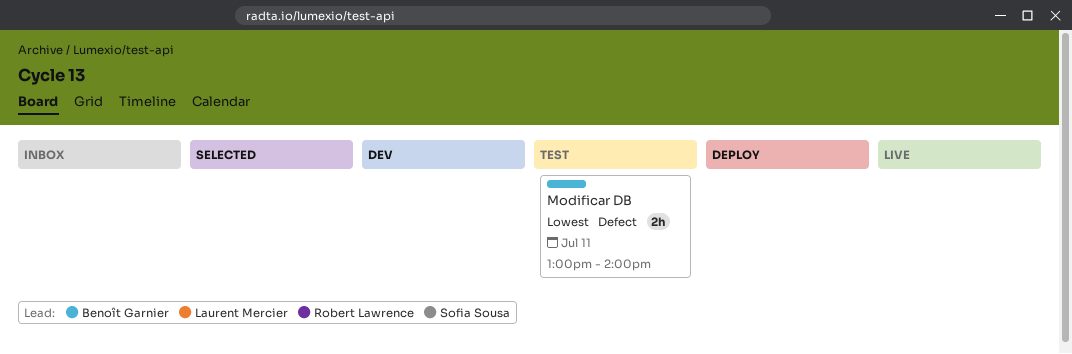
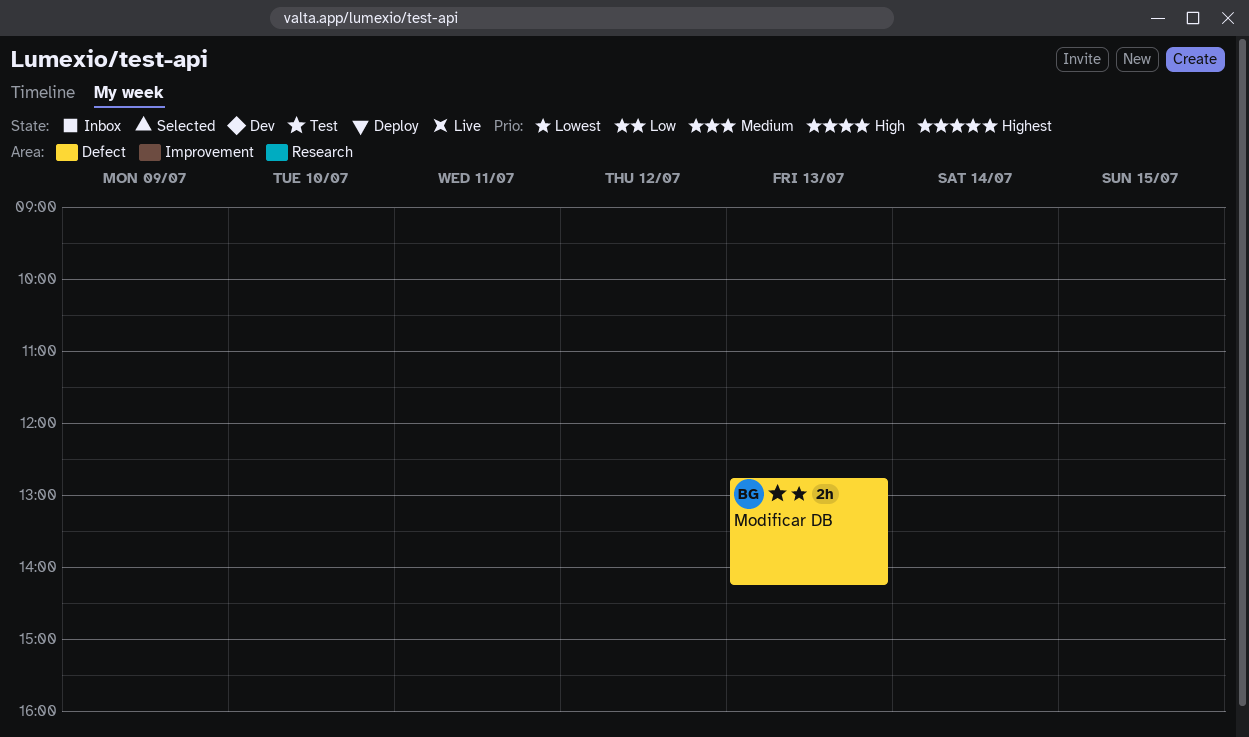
Modificar DB, day: Jul 11 -> Jul 13
Modificar DB, begins: 13:00 -> 12:45
Modificar DB, ends: 14:00 -> 14:15

